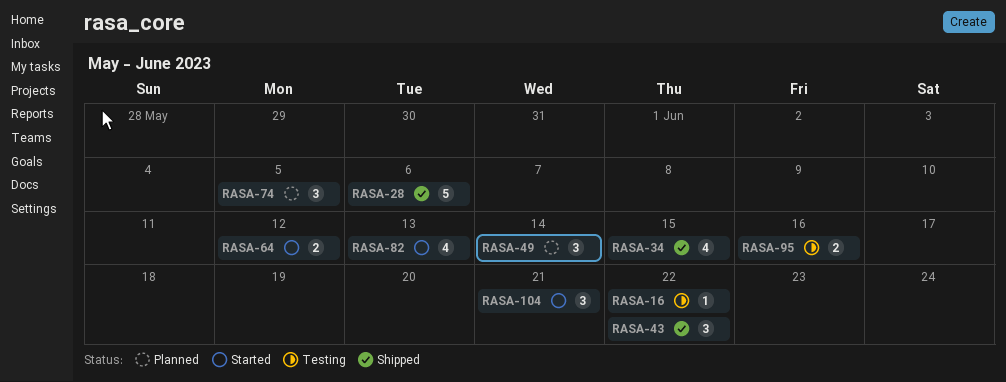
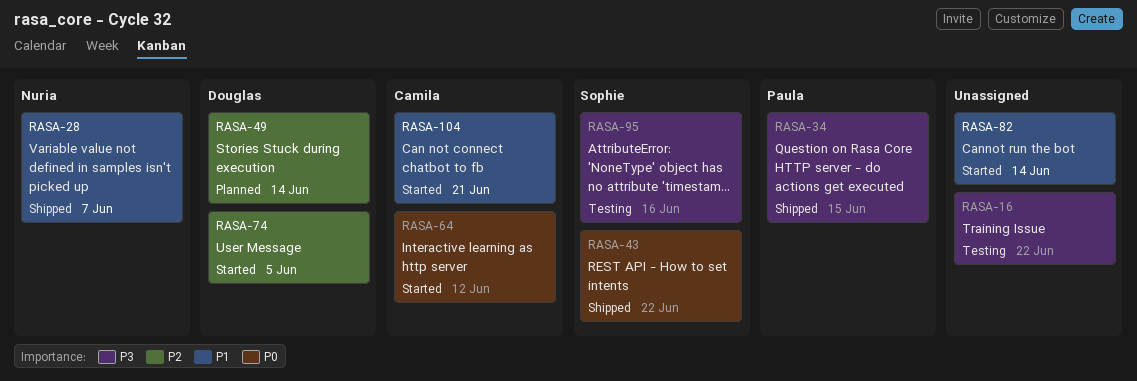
RASA-28, due: Jun 6 -> Jun 7
RASA-74, status: Planned -> Started
RASA-82, due: Jun 13 -> Jun 14

